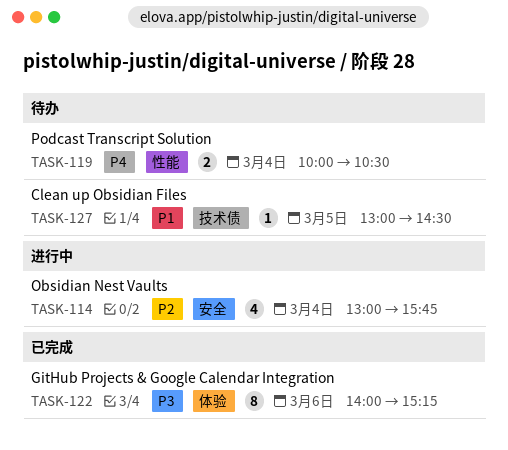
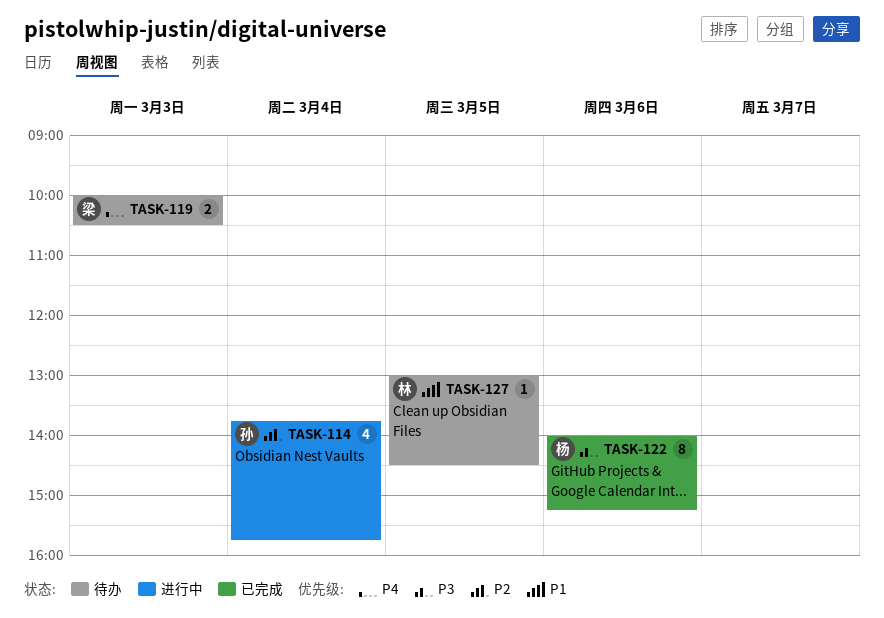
TASK-114, begins: 13:00 -> 13:45
TASK-119, day: Mar 4 -> Mar 3

